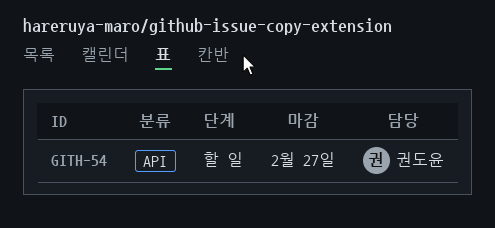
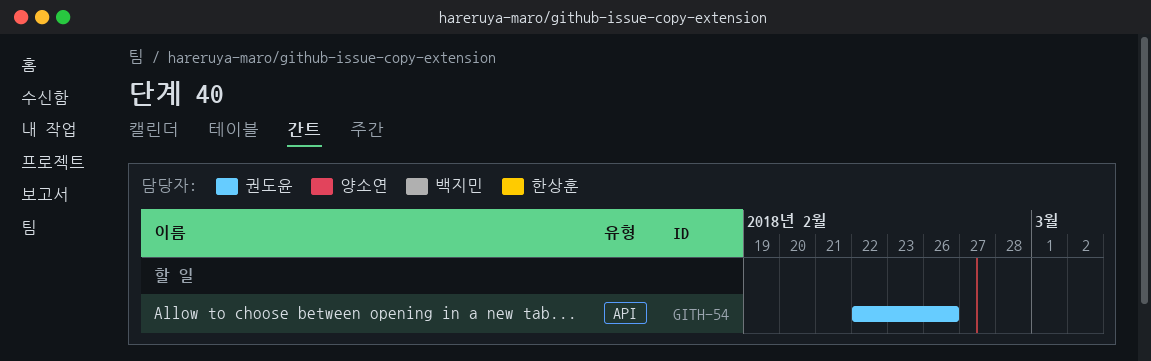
GITH-54, due: Feb 27 -> Feb 26

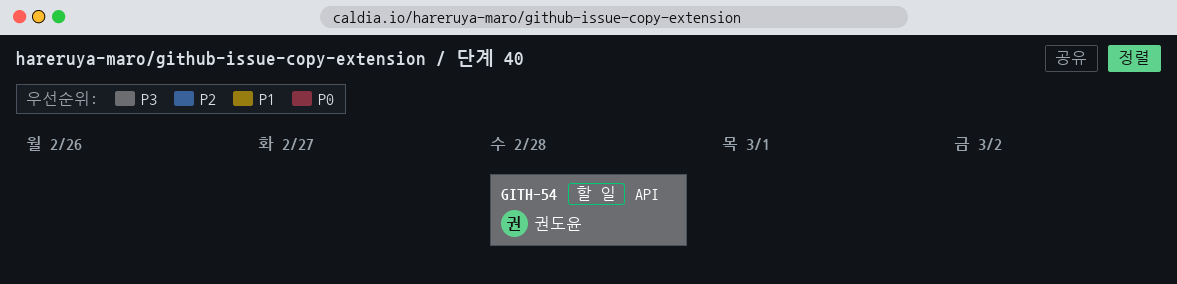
GITH-54, due: Feb 26 -> Feb 28

